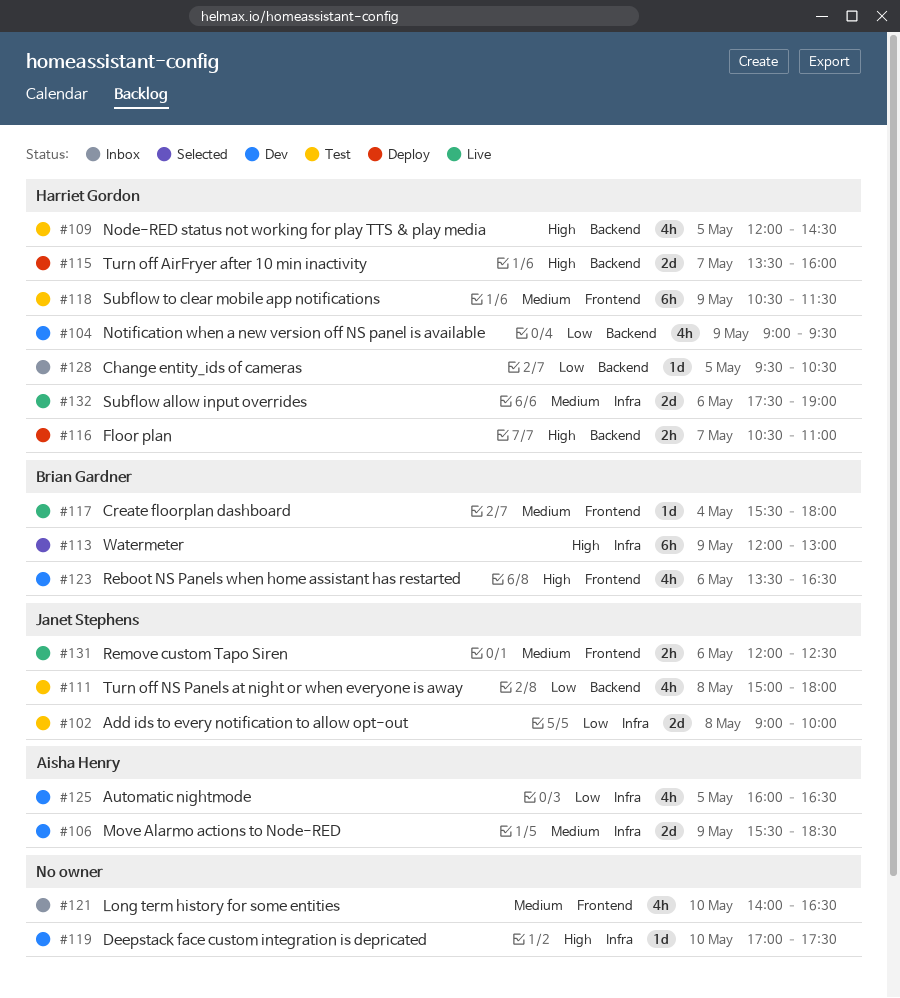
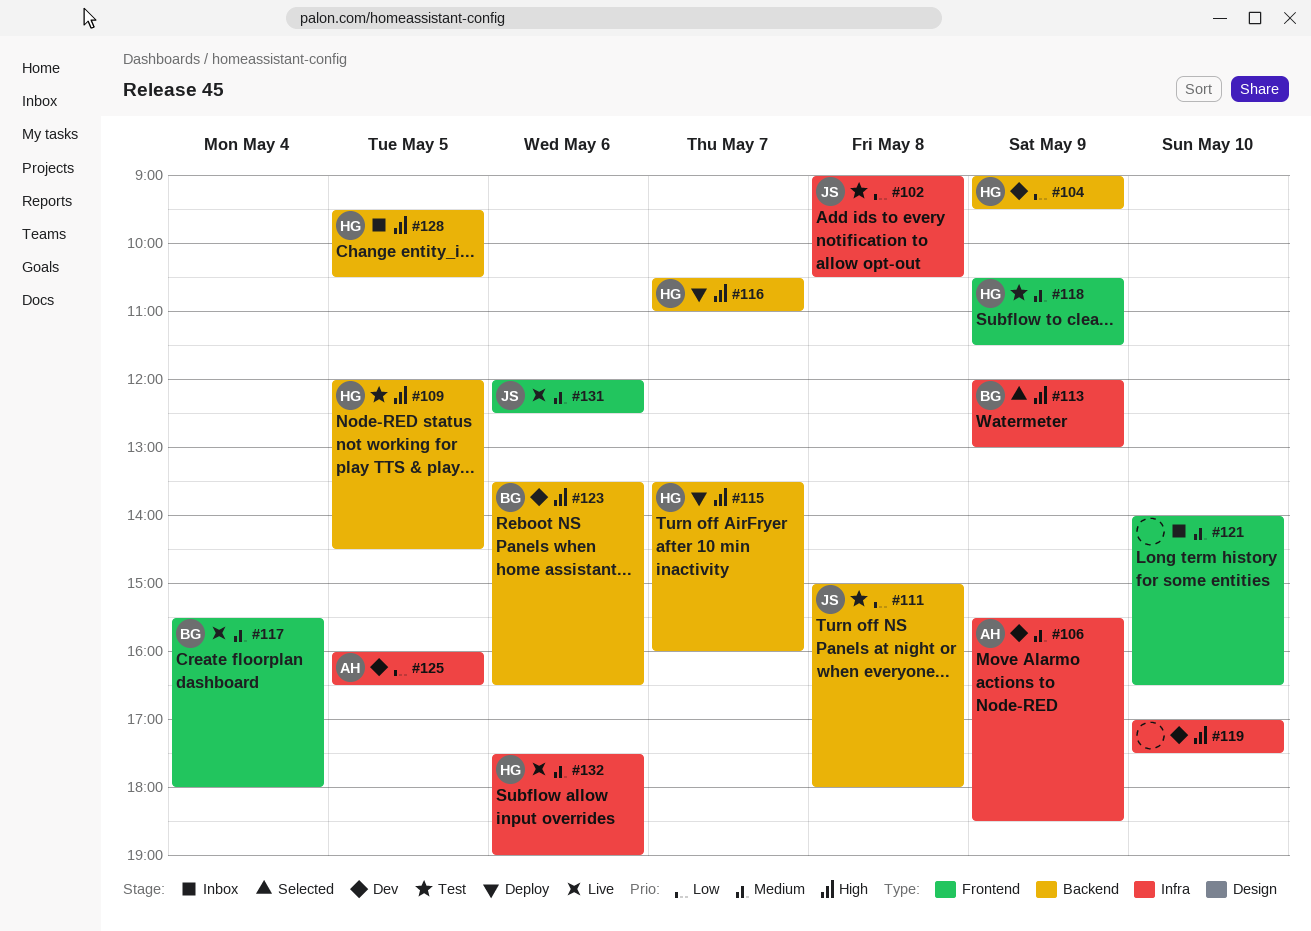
#102, ends: 10:00 -> 10:30
#123, label: Frontend -> Backend
#128, priority: Low -> High

